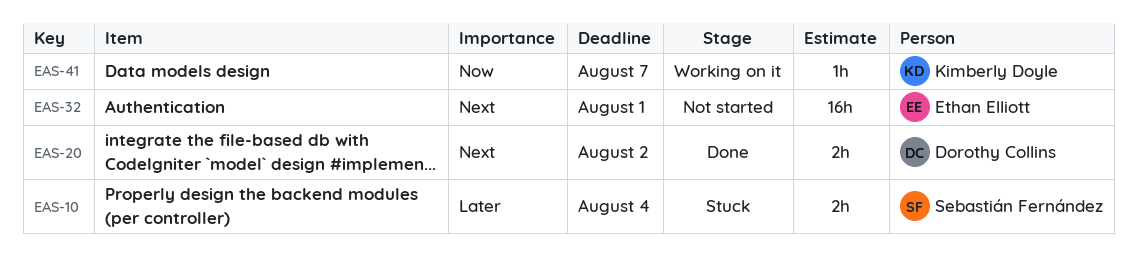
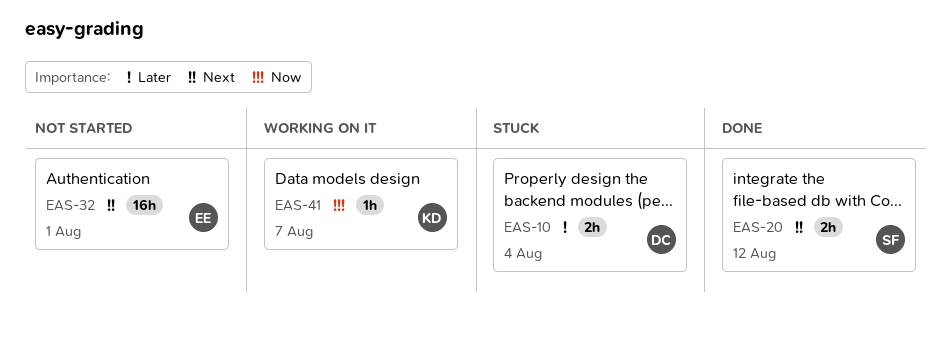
EAS-10, owner: Sebastián Fernández -> Dorothy Collins
EAS-20, owner: Dorothy Collins -> Sebastián Fernández
EAS-20, due: Aug 2 -> Aug 12

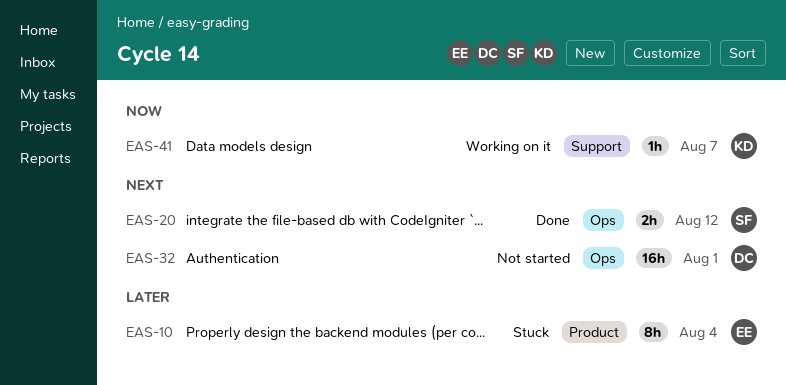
EAS-10, owner: DC -> EE
EAS-10, estimate: 2h -> 8h
EAS-32, owner: EE -> DC

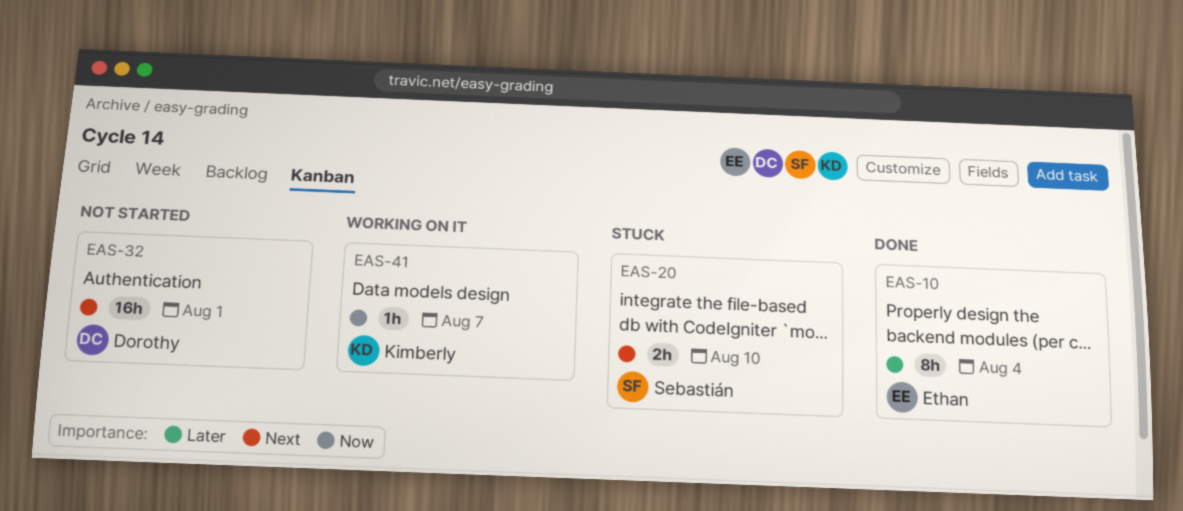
EAS-10, status: Stuck -> Done
EAS-20, status: Done -> Stuck
EAS-20, due: Aug 12 -> Aug 10

